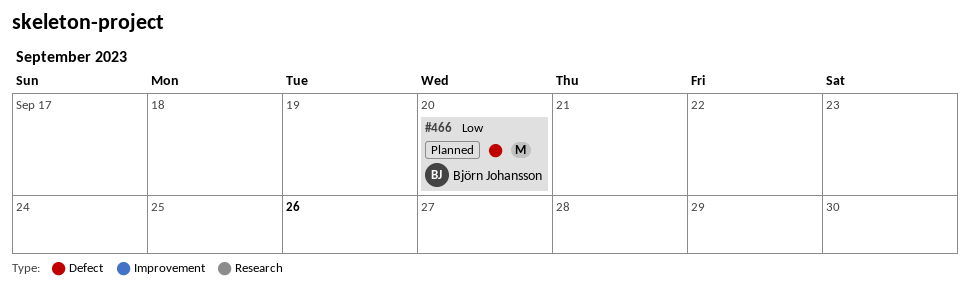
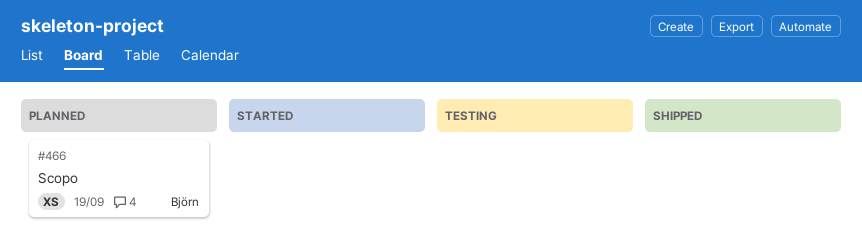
#466, estimate: M -> XS
#466, due: Sep 20 -> Sep 19

